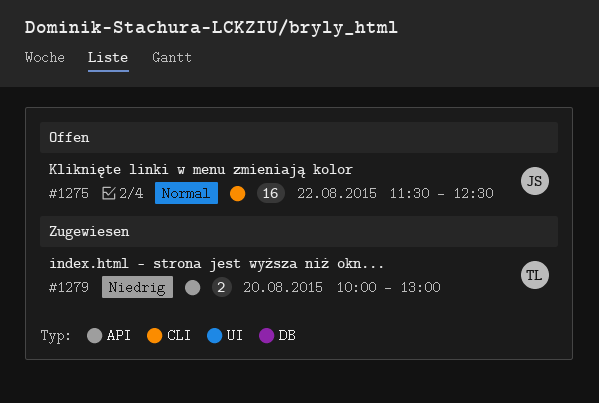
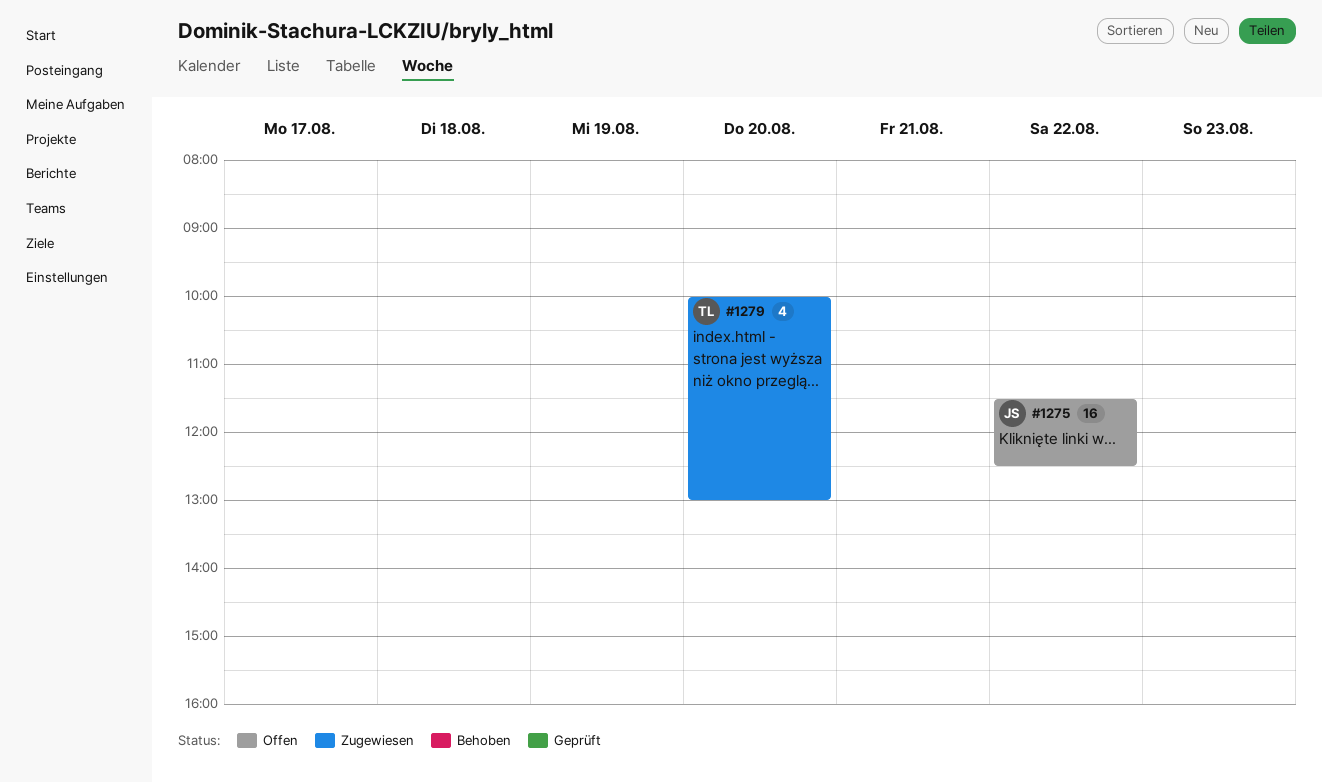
#1279, estimate: 2 -> 4

